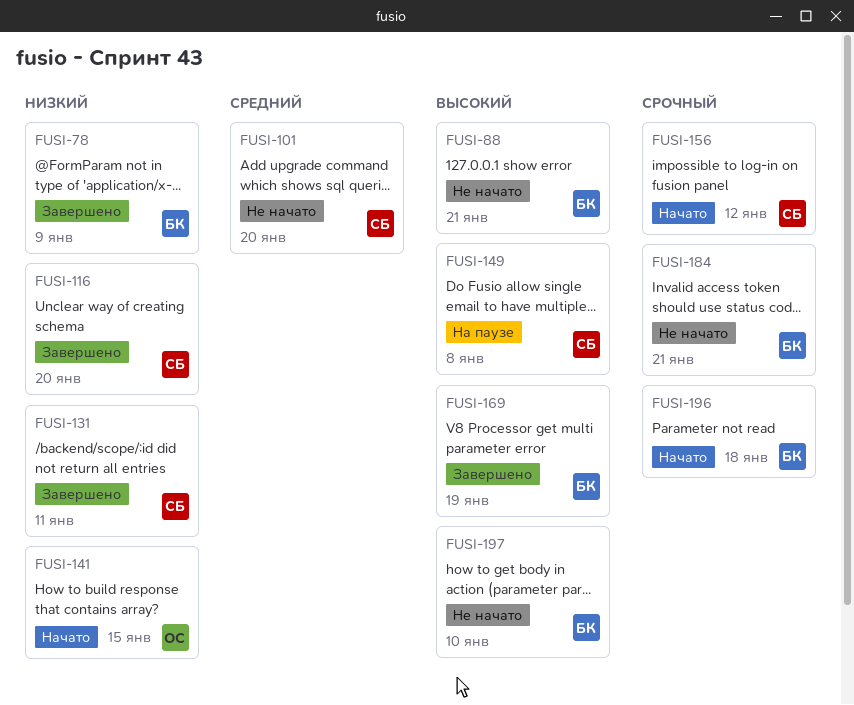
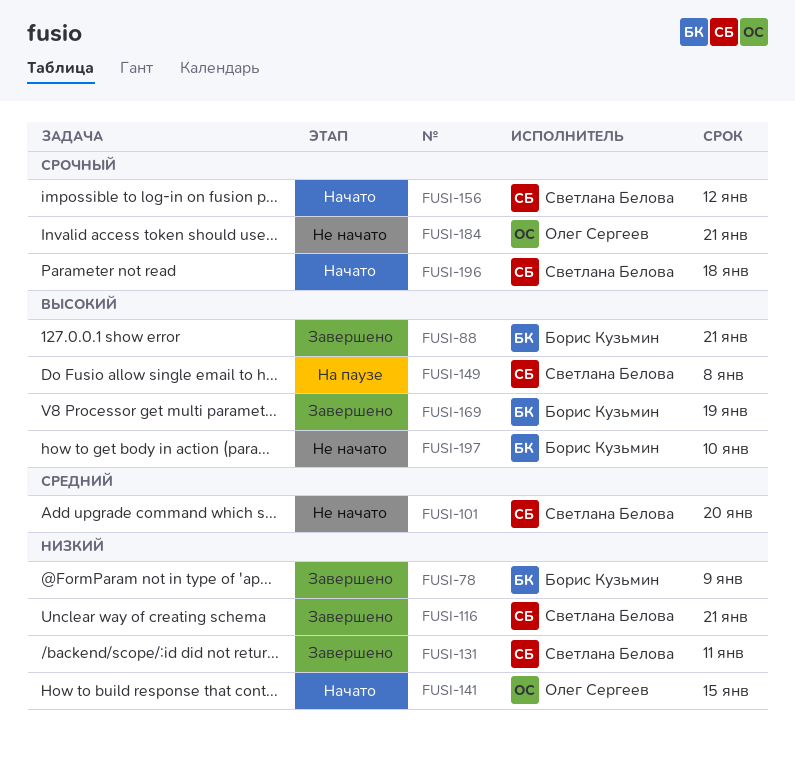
FUSI-88, status: Не начато -> Завершено
FUSI-116, due: Jan 20 -> Jan 21
FUSI-184, owner: Борис Кузьмин -> Олег Сергеев
FUSI-196, owner: Борис Кузьмин -> Светлана Белова

